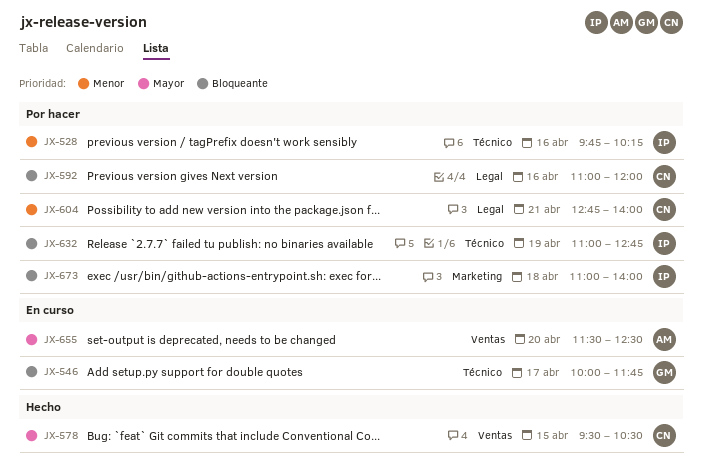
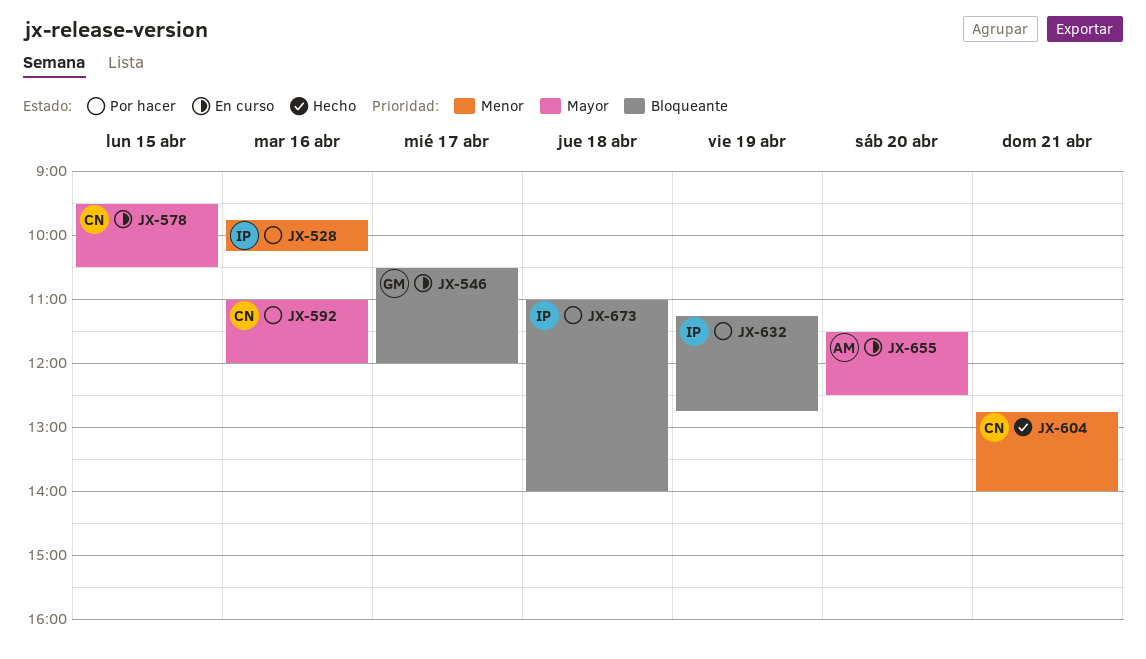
JX-546, begins: 10:00 -> 10:30
JX-546, ends: 11:45 -> 12:00
JX-578, status: Hecho -> En curso
JX-592, priority: Bloqueante -> Mayor
JX-604, status: Por hacer -> Hecho
JX-632, begins: 11:00 -> 11:15

